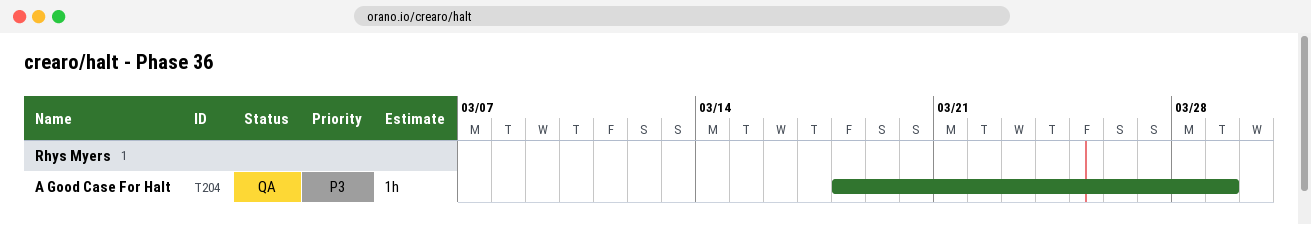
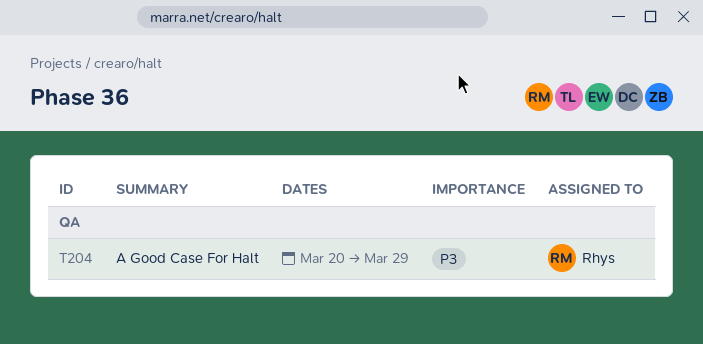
T204, start: Mar 18 -> Mar 20

